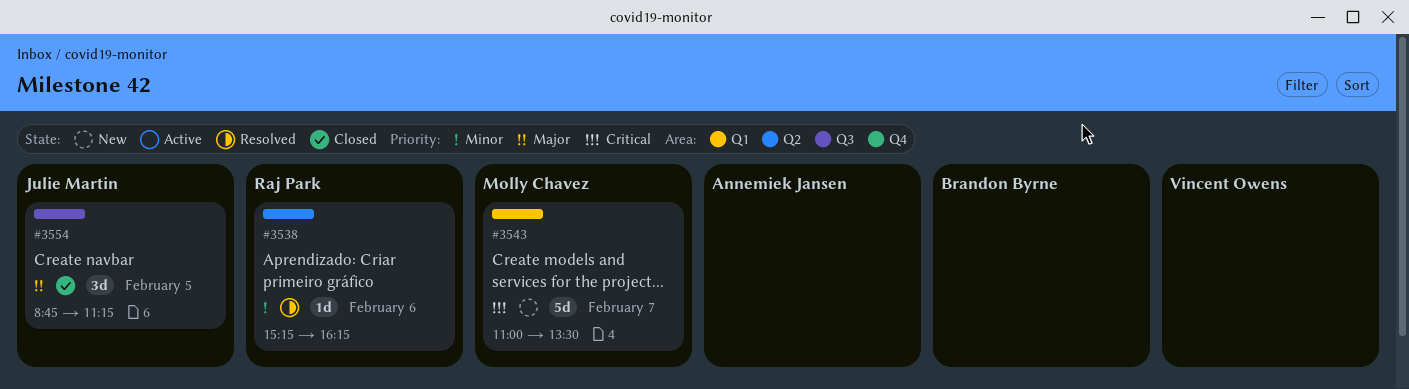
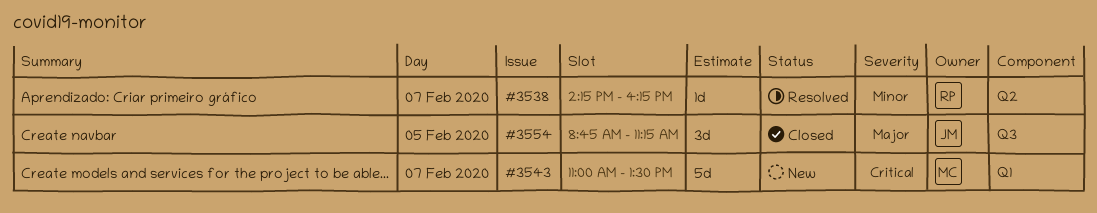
#3538, day: Feb 6 -> Feb 7
#3538, begins: 15:15 -> 14:15

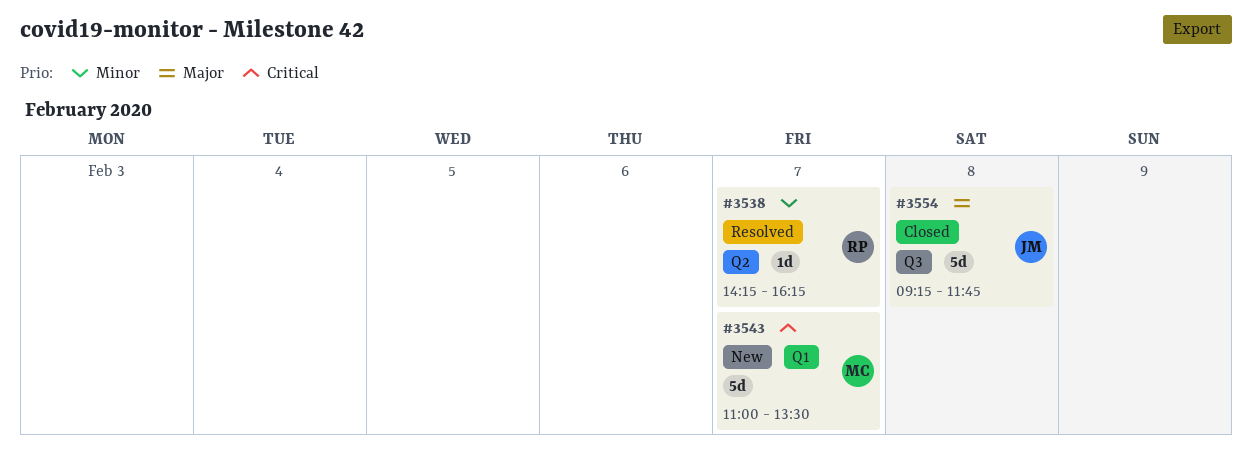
#3554, estimate: 3d -> 5d
#3554, day: Feb 5 -> Feb 8
#3554, begins: 08:45 -> 09:15
#3554, ends: 11:15 -> 11:45

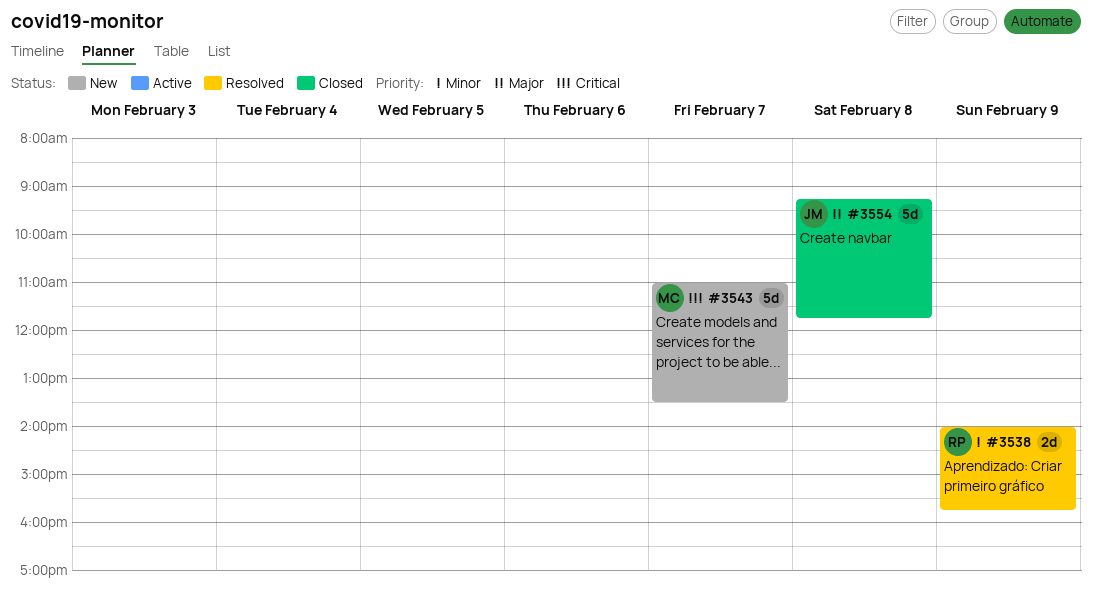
#3538, estimate: 1d -> 2d
#3538, day: Feb 7 -> Feb 9
#3538, begins: 14:15 -> 14:00
#3538, ends: 16:15 -> 15:45

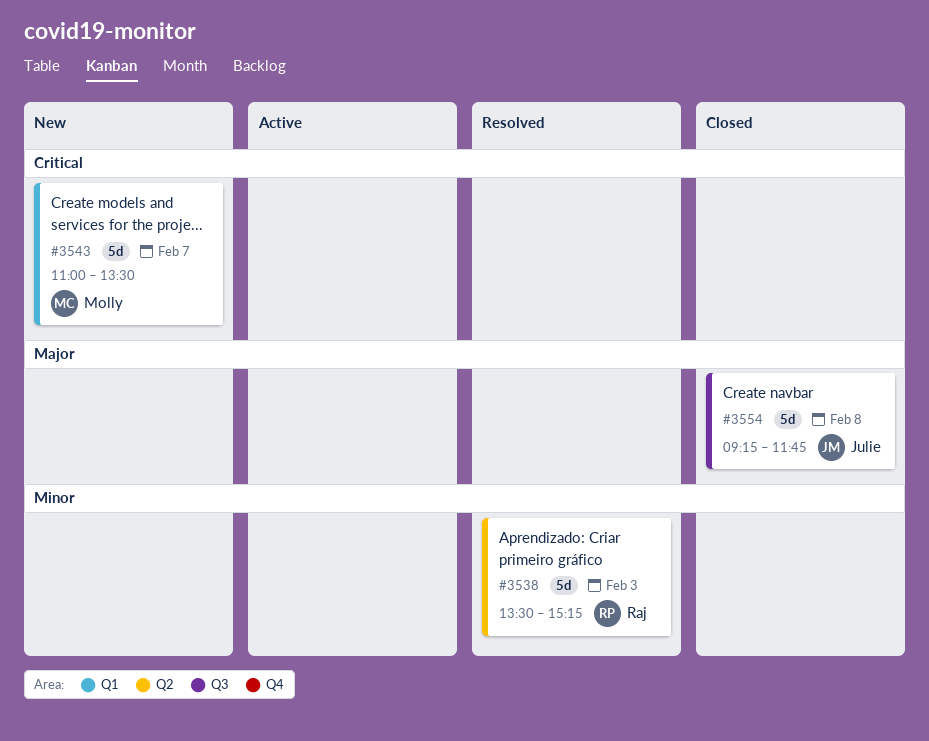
#3538, estimate: 2d -> 5d
#3538, day: Feb 9 -> Feb 3
#3538, begins: 14:00 -> 13:30
#3538, ends: 15:45 -> 15:15

